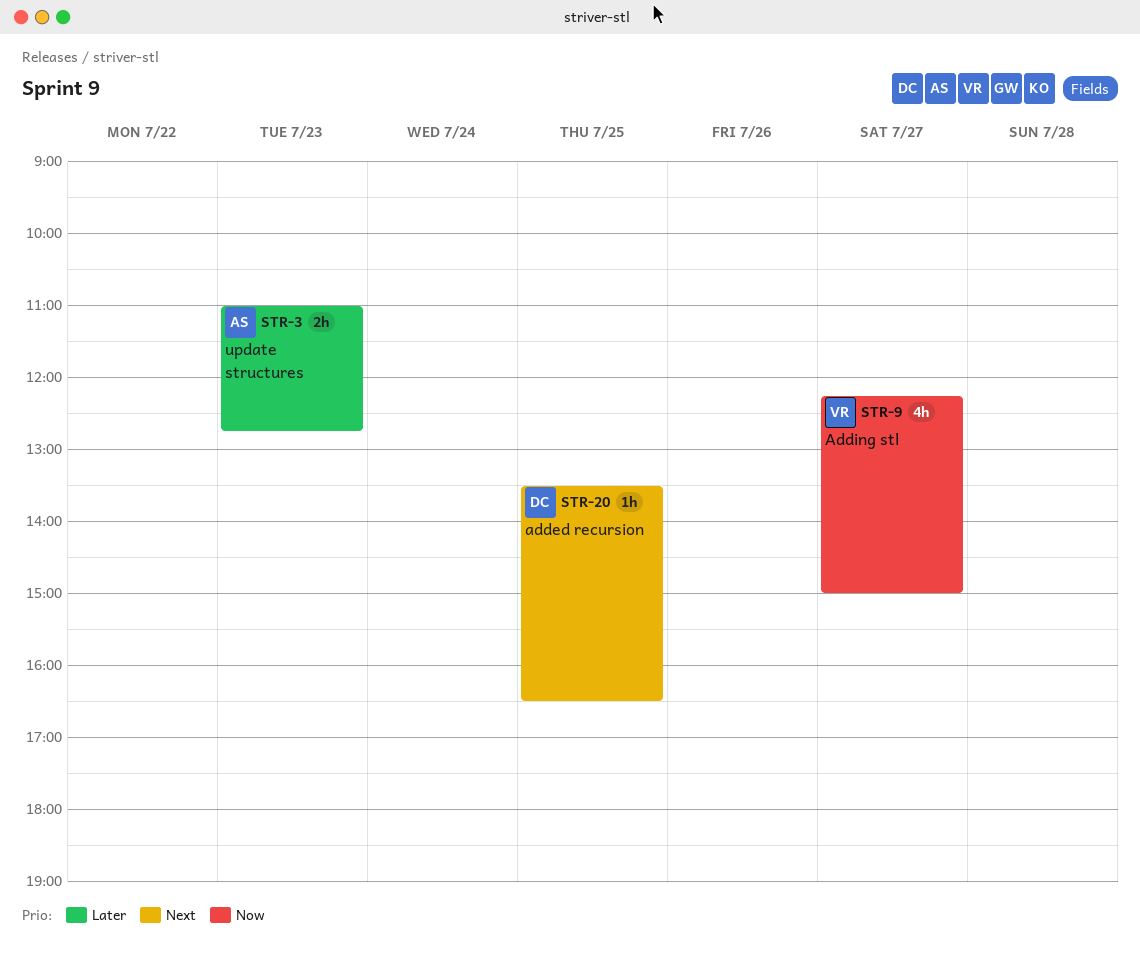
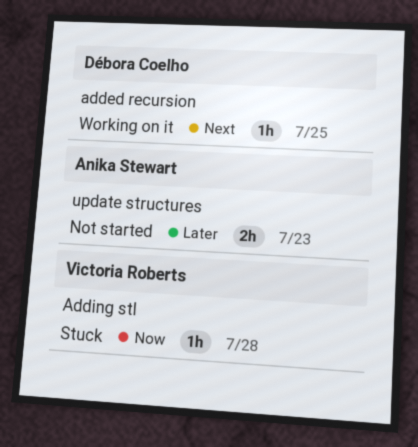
Adding stl, estimate: 4h -> 1h
Adding stl, day: Jul 27 -> Jul 28

